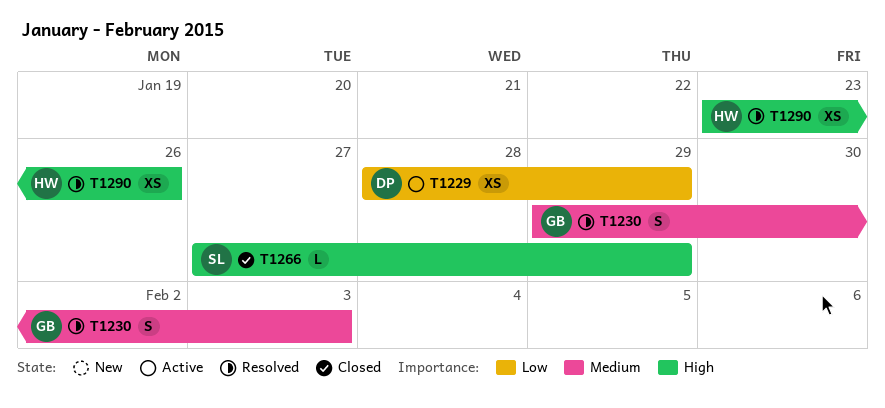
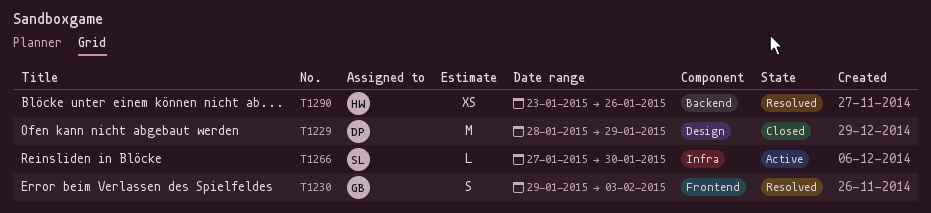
T1229, status: Active -> Closed
T1229, estimate: XS -> M
T1266, status: Closed -> Active
T1266, due: Jan 29 -> Jan 30

